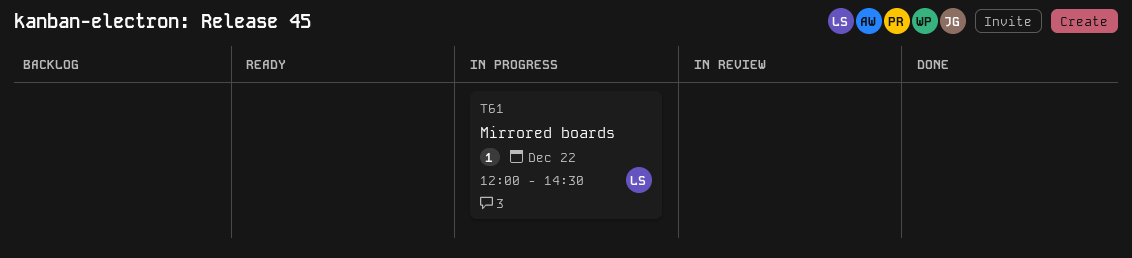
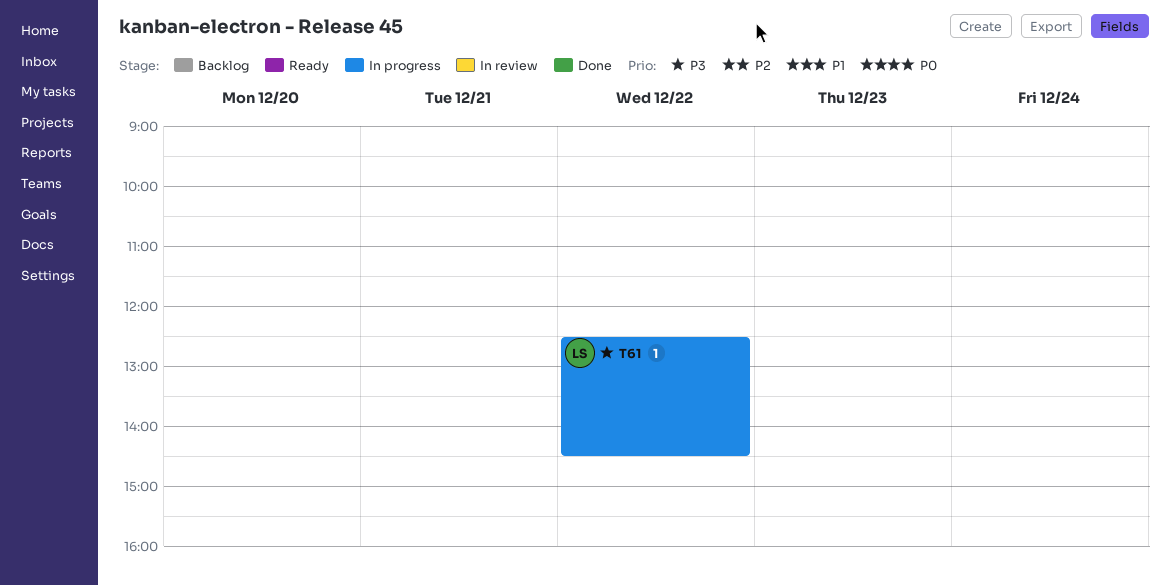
T61, begins: 12:00 -> 12:30

